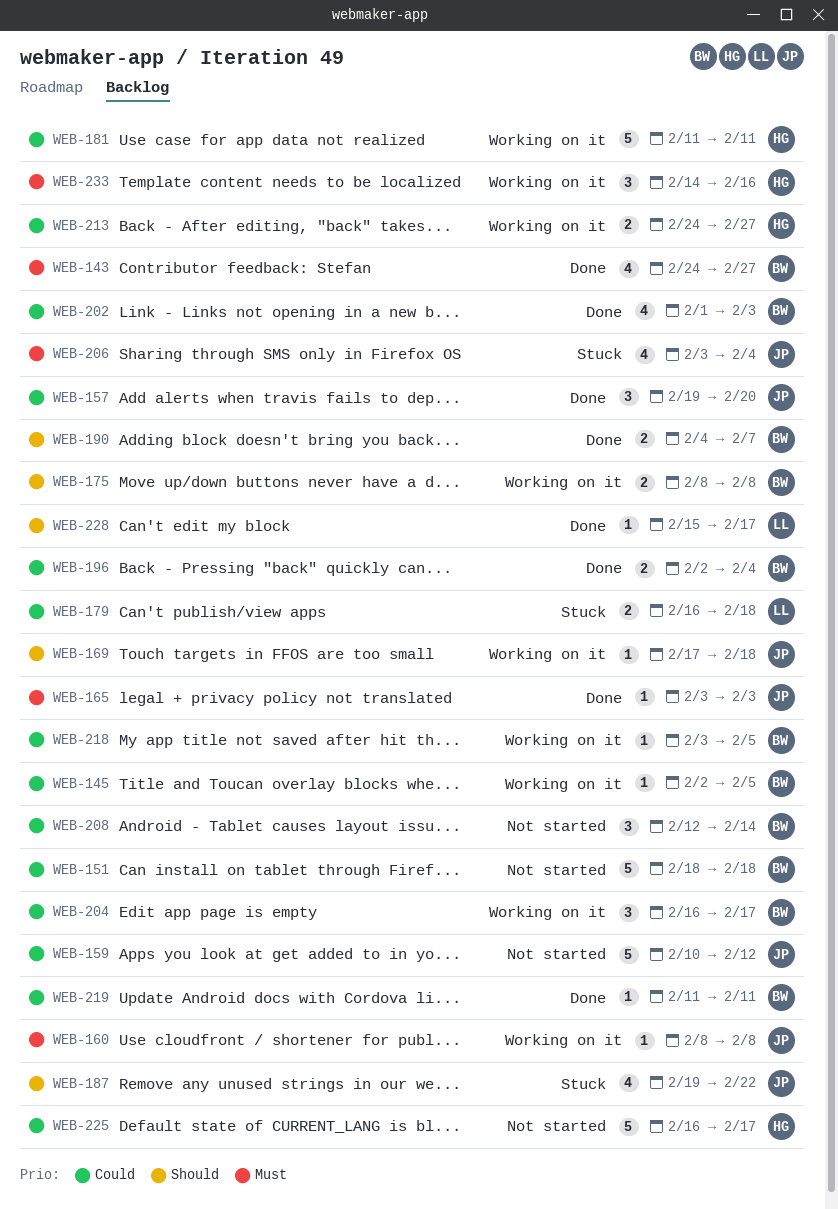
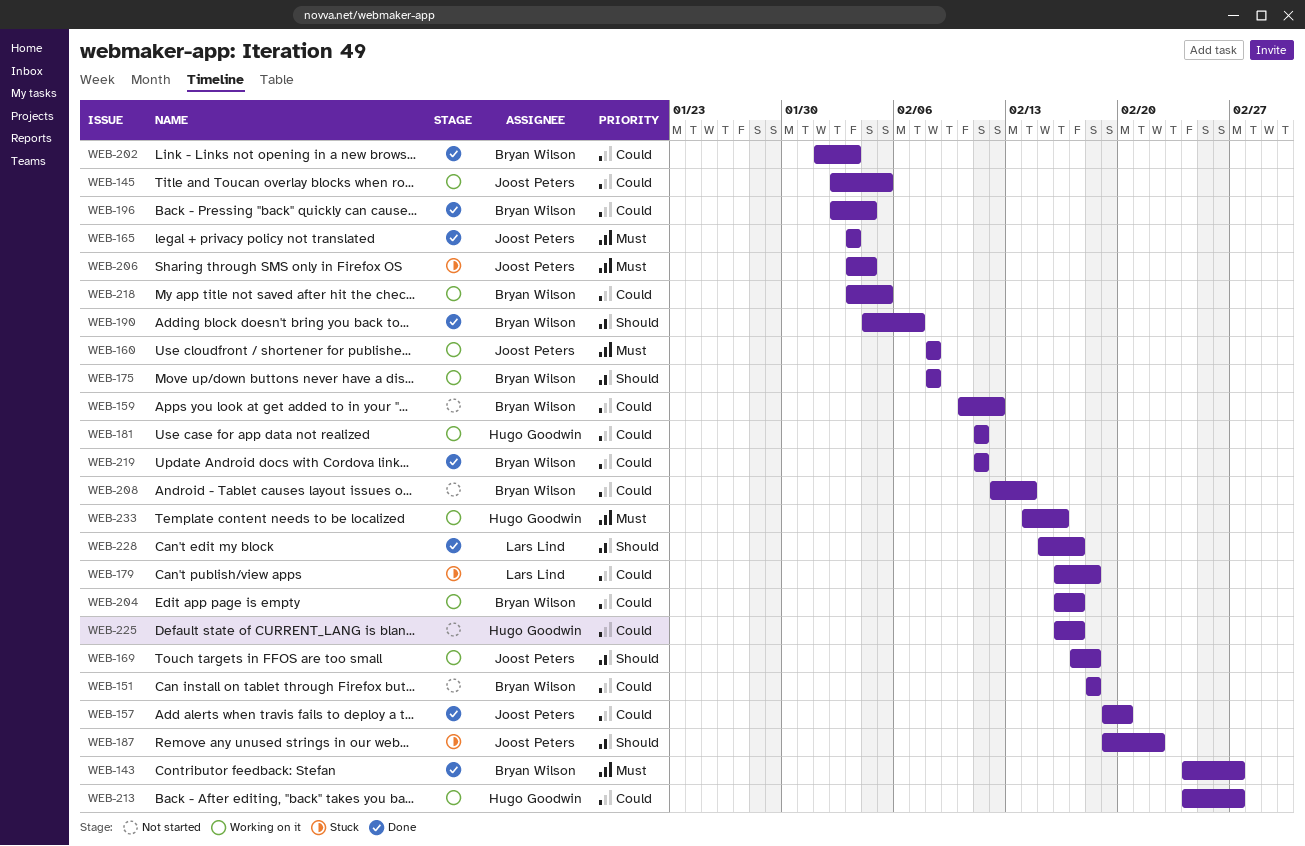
WEB-145, owner: Bryan Wilson -> Joost Peters
WEB-159, owner: Joost Peters -> Bryan Wilson

